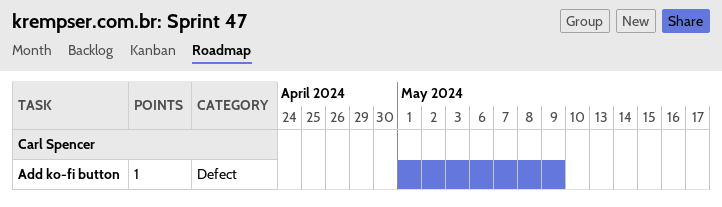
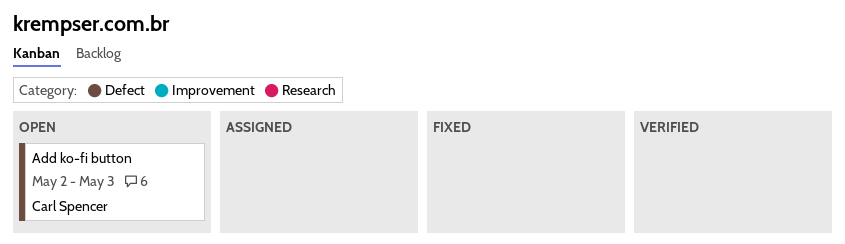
Add ko-fi button, start: May 1 -> May 2
Add ko-fi button, due: May 9 -> May 3

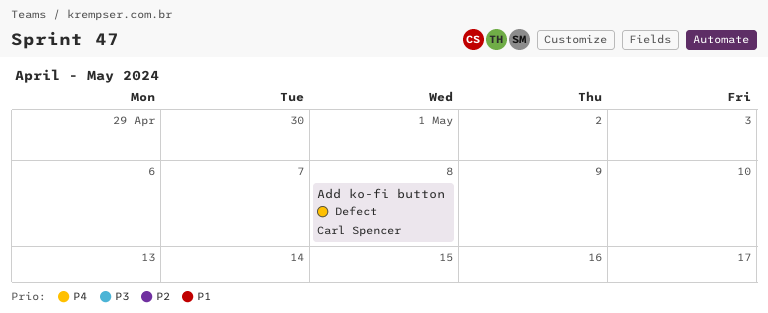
Add ko-fi button, due: May 3 -> May 8

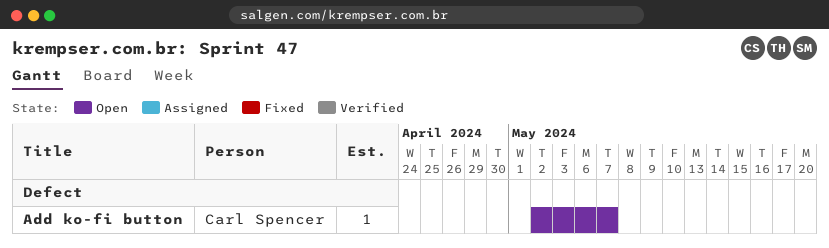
Add ko-fi button, due: May 8 -> May 7

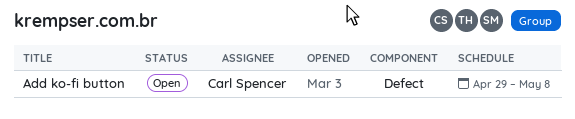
Add ko-fi button, start: May 2 -> Apr 29
Add ko-fi button, due: May 7 -> May 8

